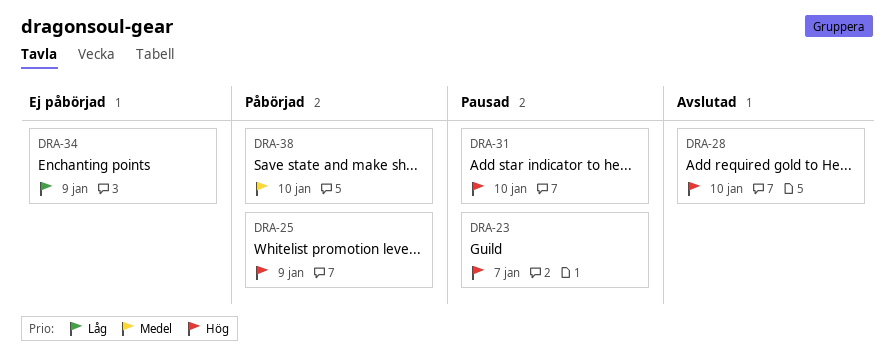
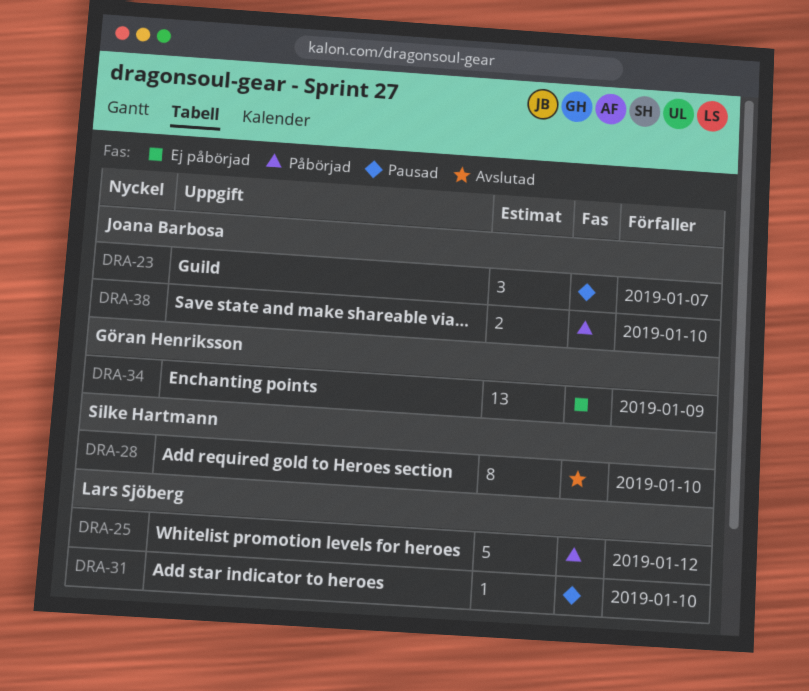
DRA-25, due: Jan 9 -> Jan 12

